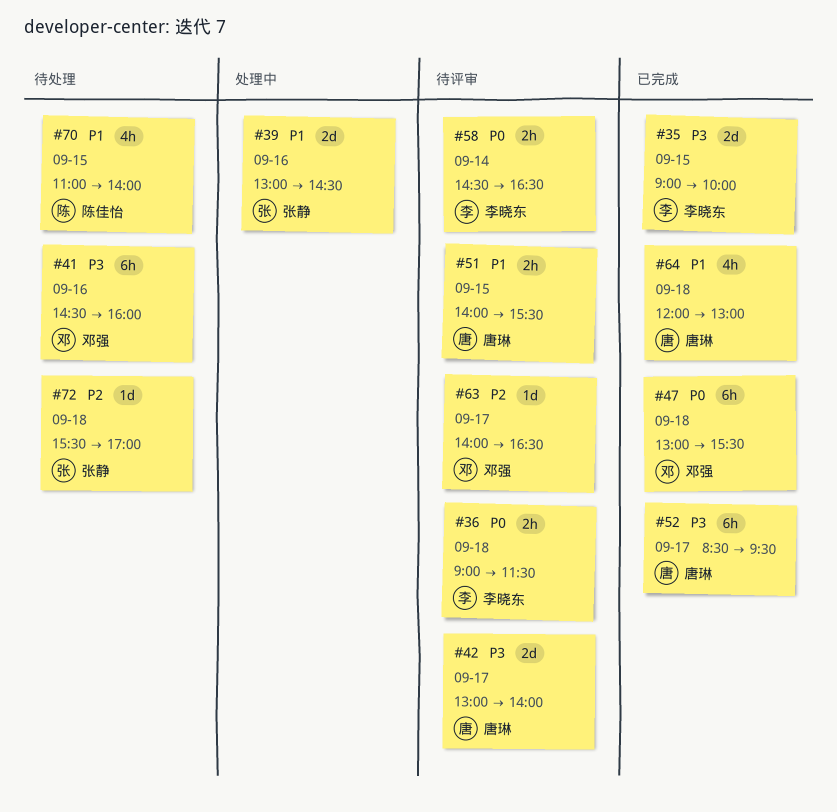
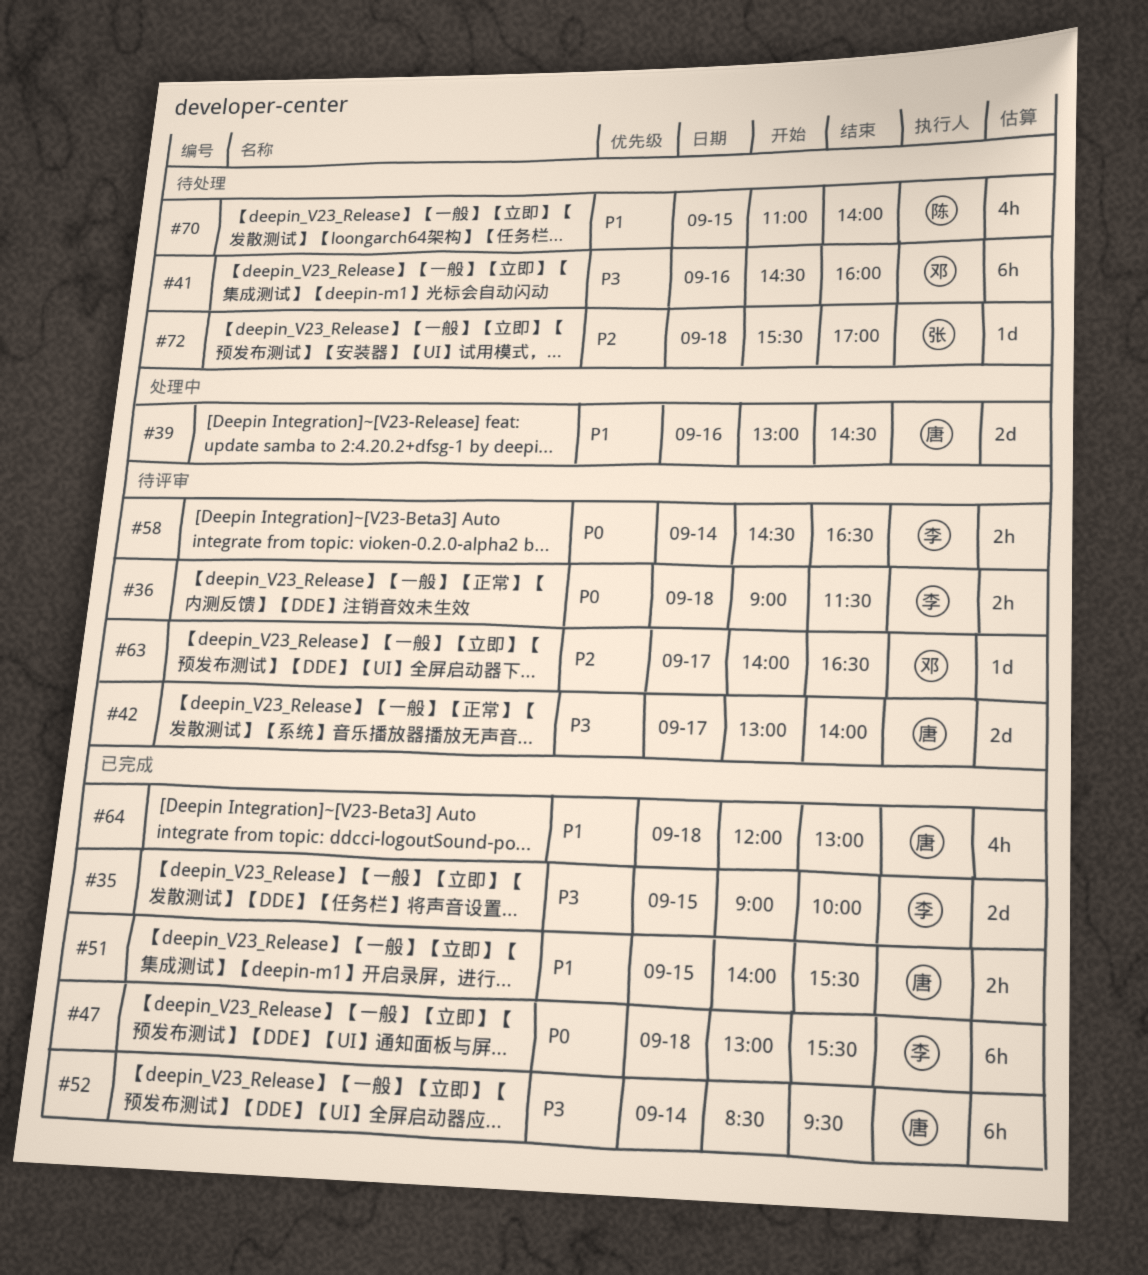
#39, owner: 张静 -> 唐琳
#47, owner: 邓强 -> 李晓东
#51, status: 待评审 -> 已完成
#52, day: Sep 17 -> Sep 14

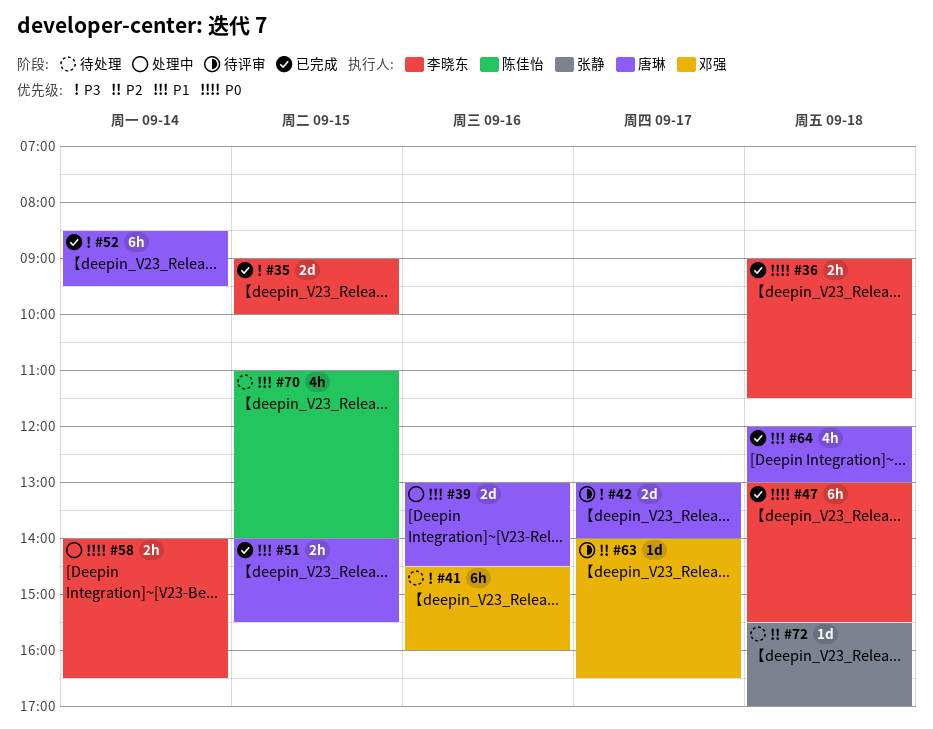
#36, status: 待评审 -> 已完成
#58, status: 待评审 -> 处理中
#58, begins: 14:30 -> 14:00

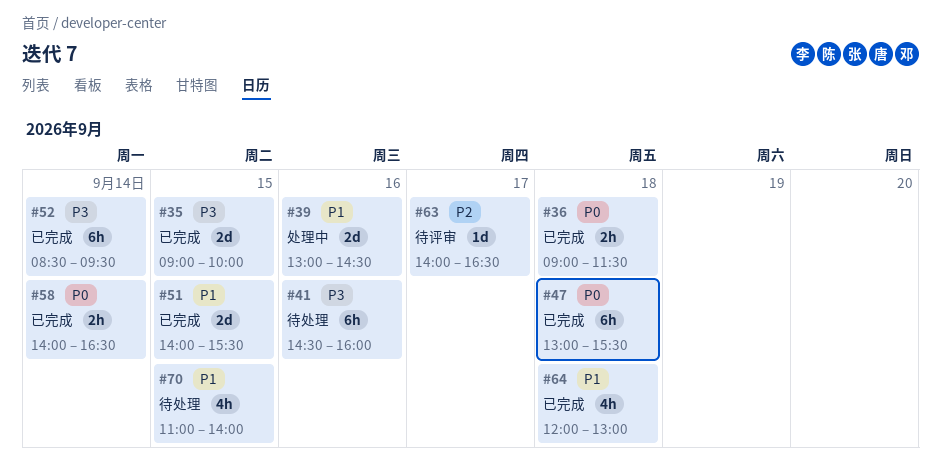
#42: present -> none
#51, estimate: 2h -> 2d
#58, status: 处理中 -> 已完成
#72: present -> none

